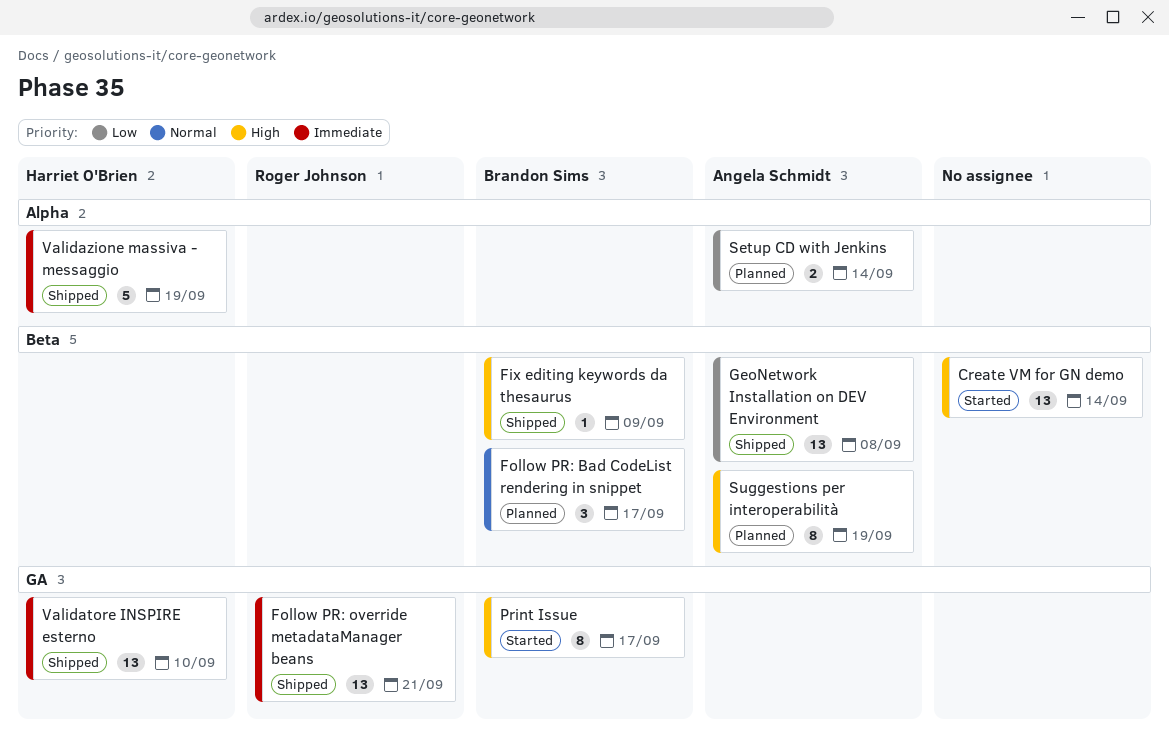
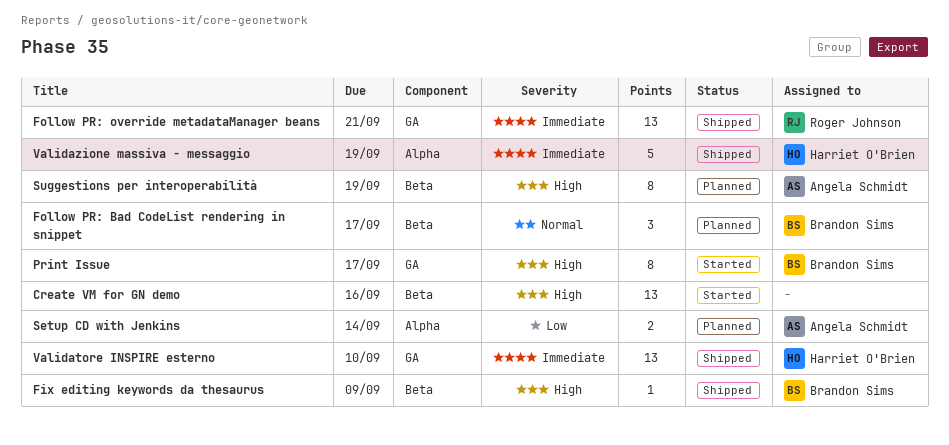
Create VM for GN demo, due: Sep 14 -> Sep 16
GeoNetwork Installation on DEV Environment: present -> none

